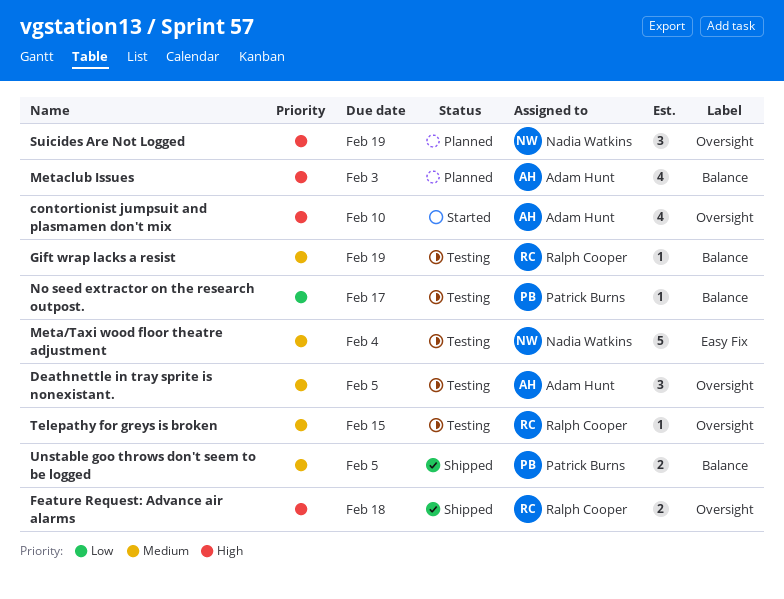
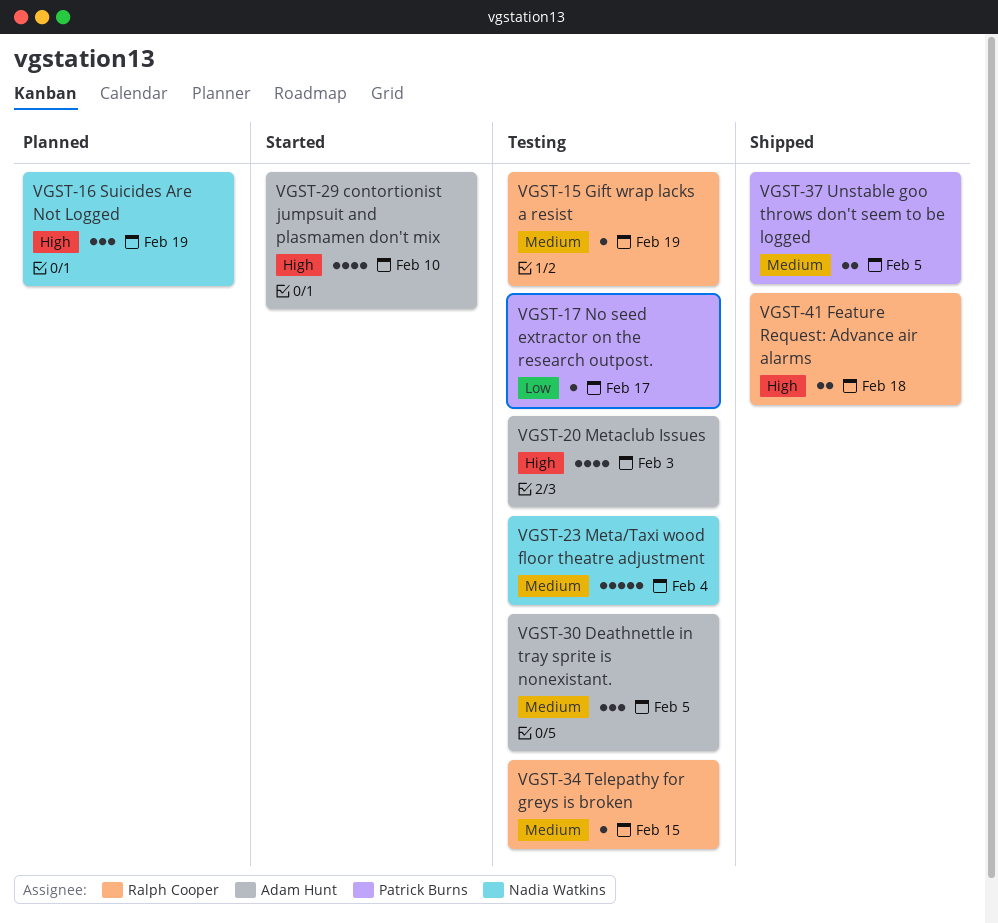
Metaclub Issues, status: Planned -> Testing

